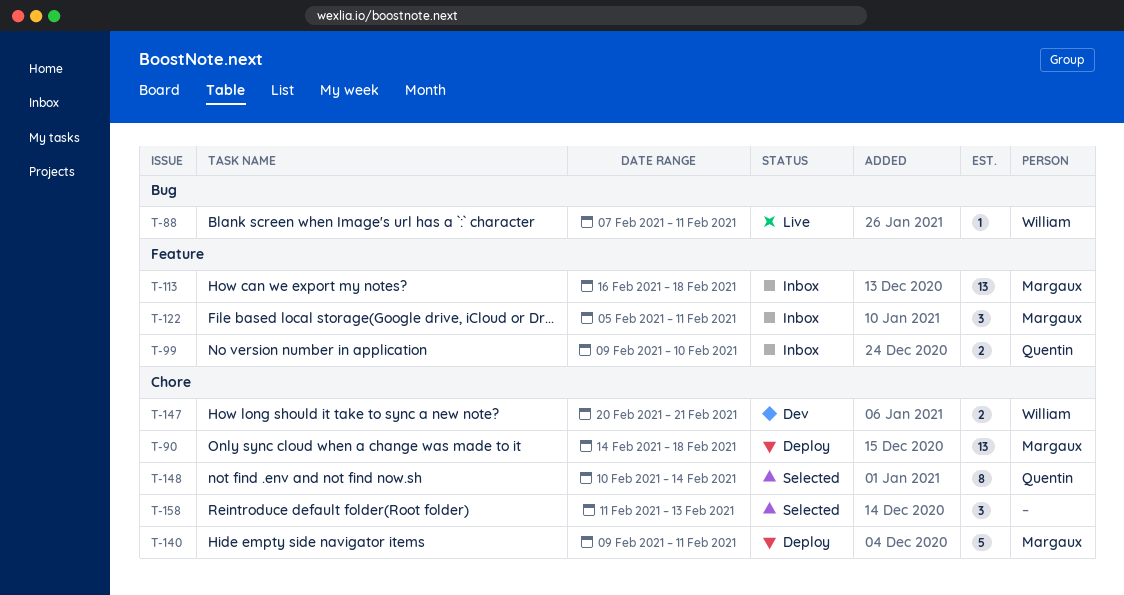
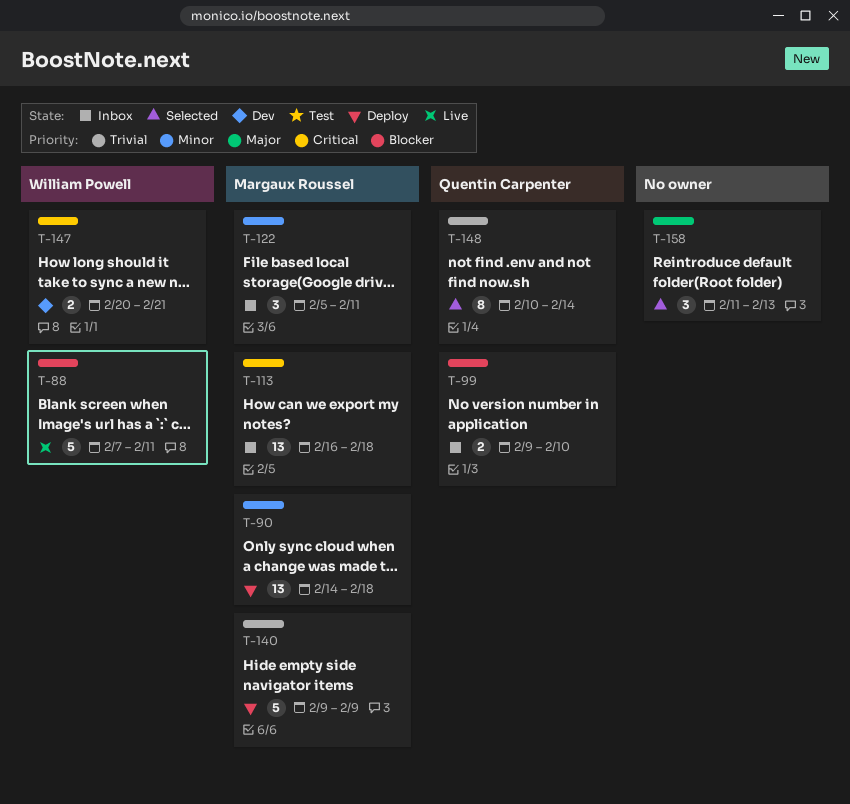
T-88, estimate: 1 -> 5
T-140, due: Feb 11 -> Feb 9

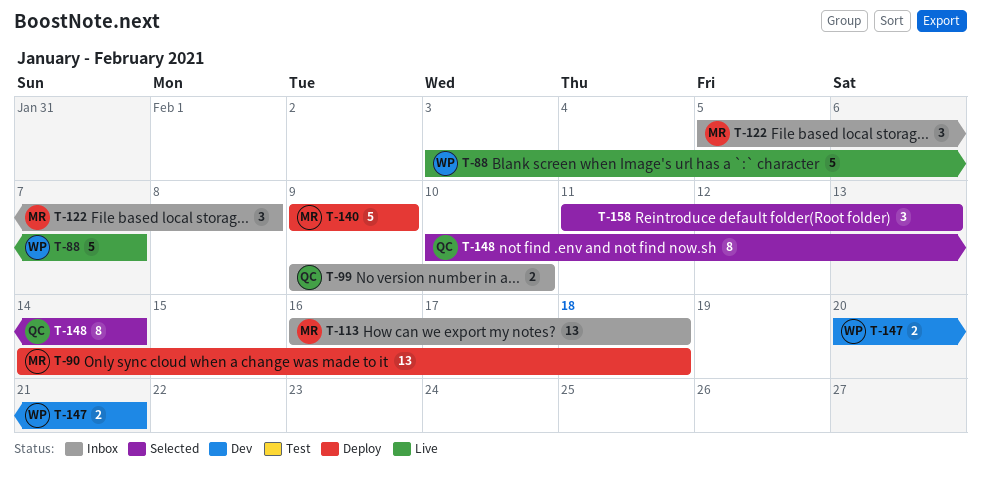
T-88, start: Feb 7 -> Feb 3
T-88, due: Feb 11 -> Feb 7
T-122, due: Feb 11 -> Feb 8

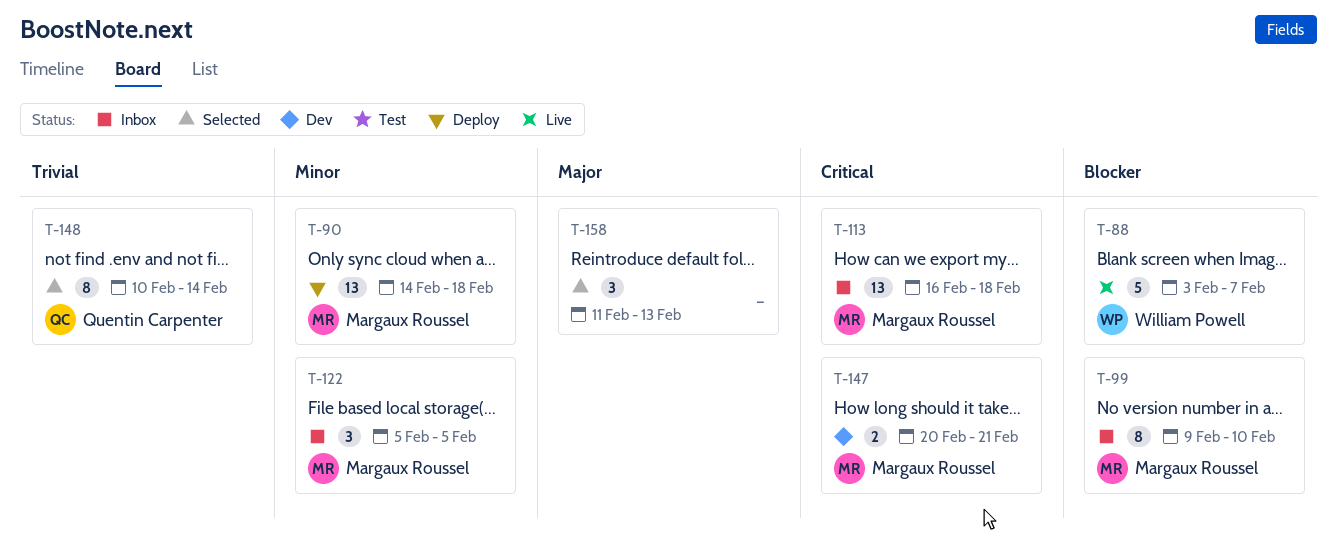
T-99, owner: Quentin Carpenter -> Margaux Roussel
T-99, estimate: 2 -> 8
T-122, due: Feb 8 -> Feb 5
T-140: present -> none
T-147, owner: William Powell -> Margaux Roussel

